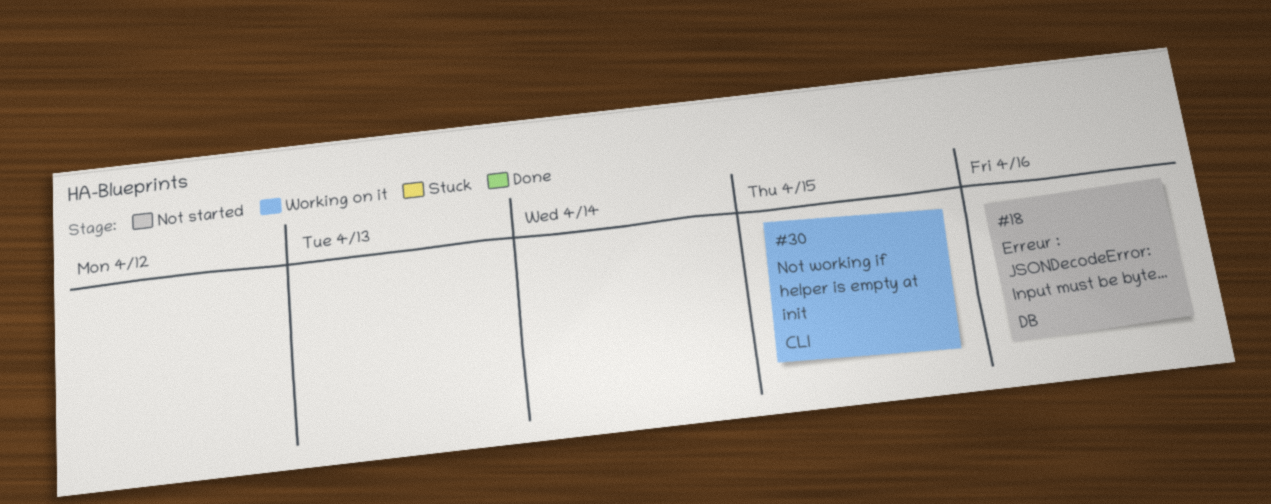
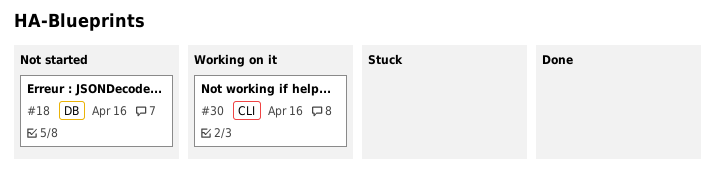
#30, due: Apr 15 -> Apr 16

